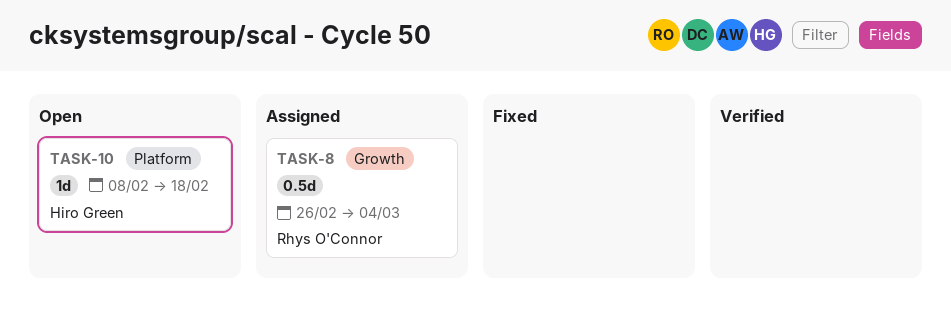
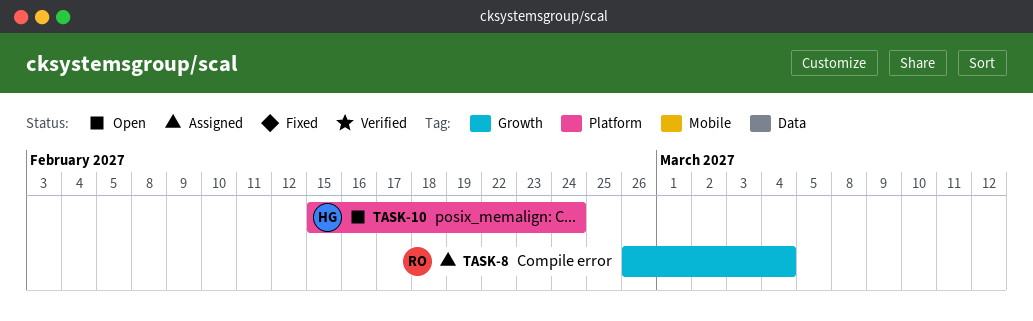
TASK-10, start: Feb 8 -> Feb 15
TASK-10, due: Feb 18 -> Feb 24

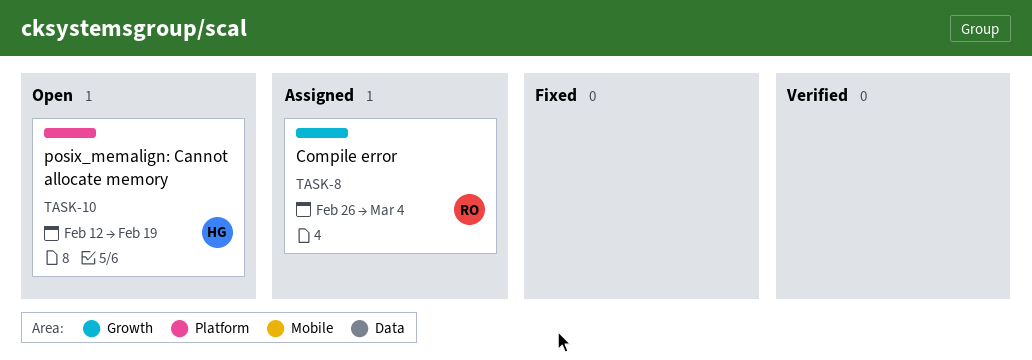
TASK-10, start: Feb 15 -> Feb 12
TASK-10, due: Feb 24 -> Feb 19

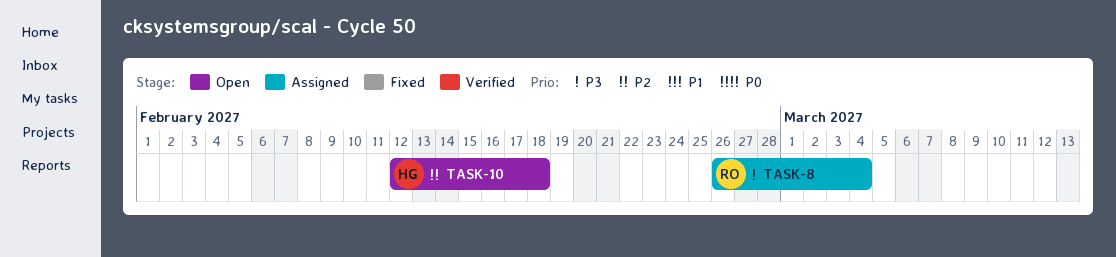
TASK-10, due: Feb 19 -> Feb 18

